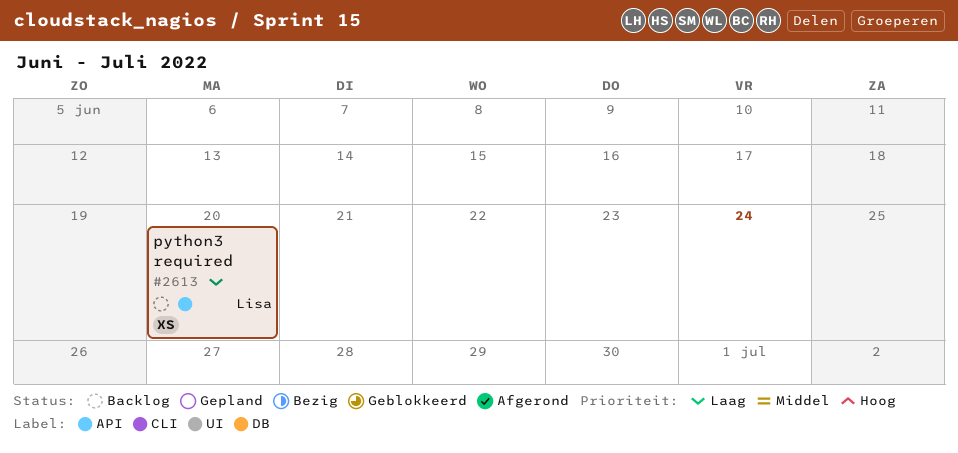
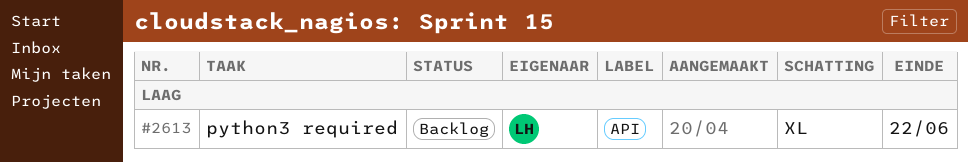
#2613, estimate: XS -> XL
#2613, due: Jun 20 -> Jun 22

